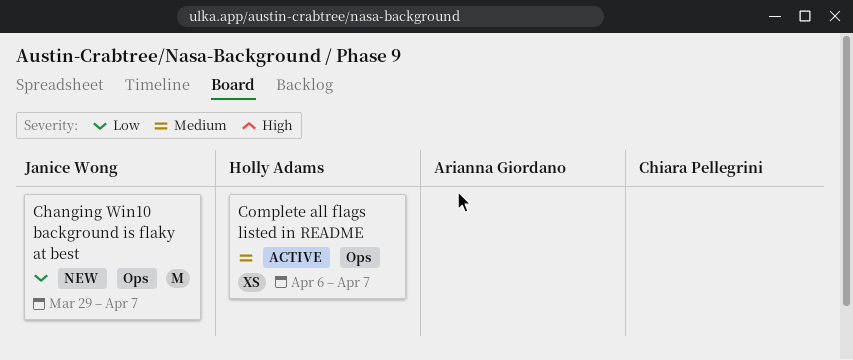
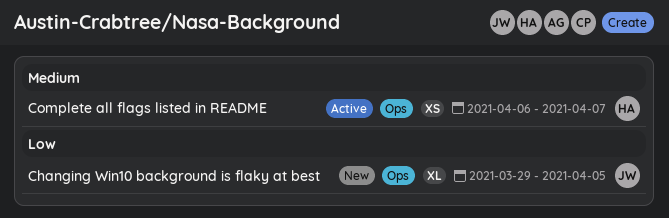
Changing Win10 background is flaky at best, estimate: M -> XL
Changing Win10 background is flaky at best, due: Apr 7 -> Apr 5

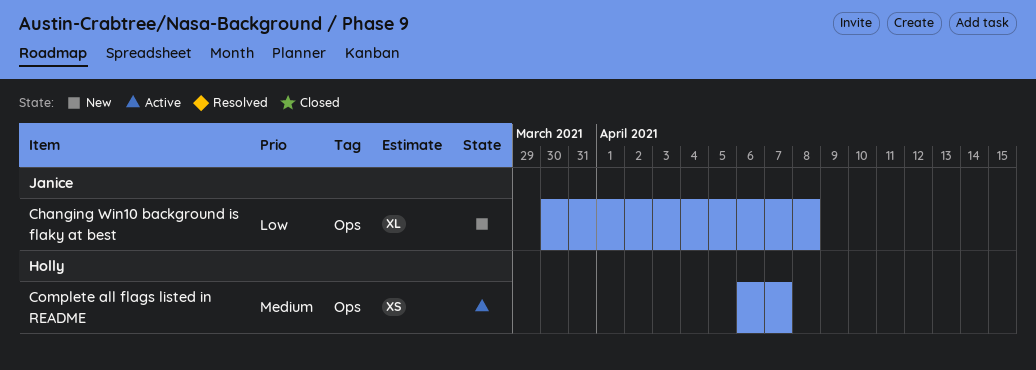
Changing Win10 background is flaky at best, start: Mar 29 -> Mar 30
Changing Win10 background is flaky at best, due: Apr 5 -> Apr 8

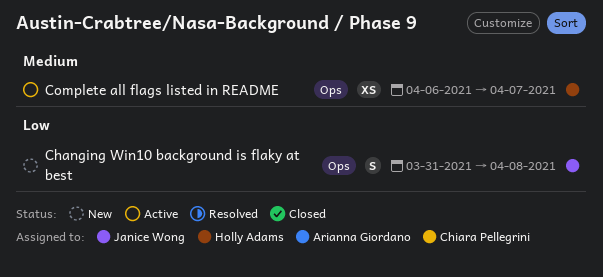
Changing Win10 background is flaky at best, estimate: XL -> S
Changing Win10 background is flaky at best, start: Mar 30 -> Mar 31

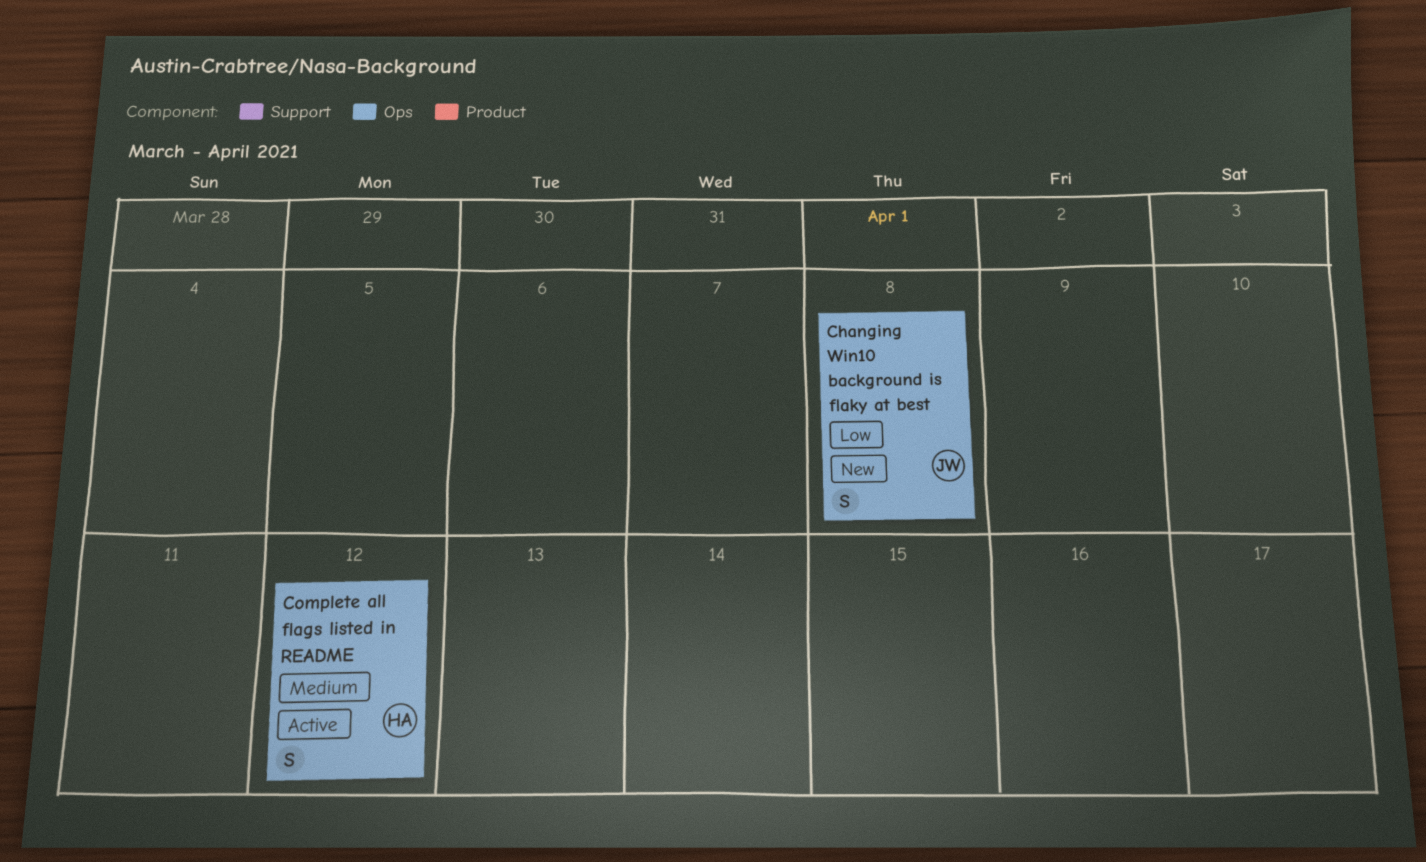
Complete all flags listed in README, estimate: XS -> S
Complete all flags listed in README, due: Apr 7 -> Apr 12

